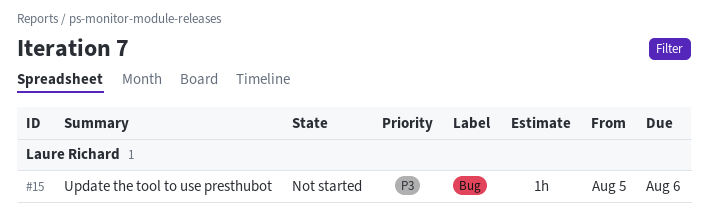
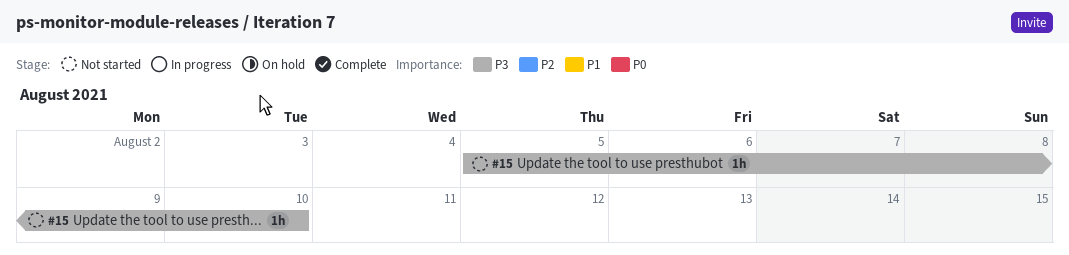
#15, due: Aug 6 -> Aug 10

